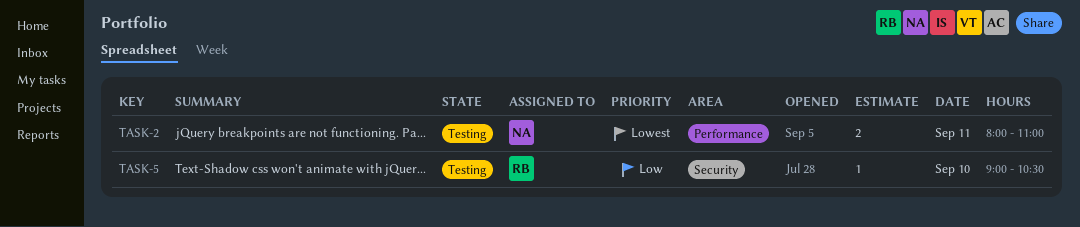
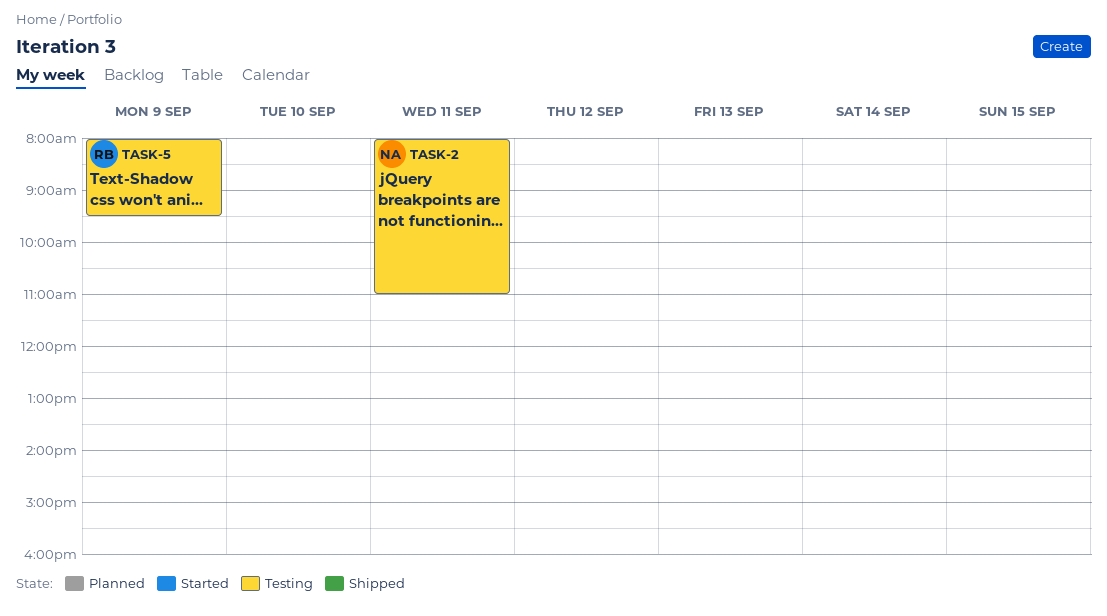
TASK-5, day: Sep 10 -> Sep 9
TASK-5, begins: 09:00 -> 08:00
TASK-5, ends: 10:30 -> 09:30

